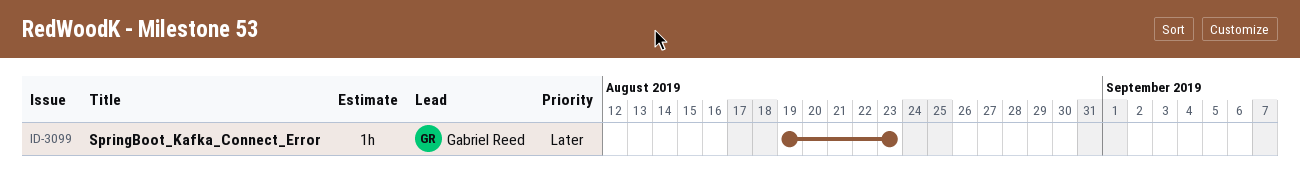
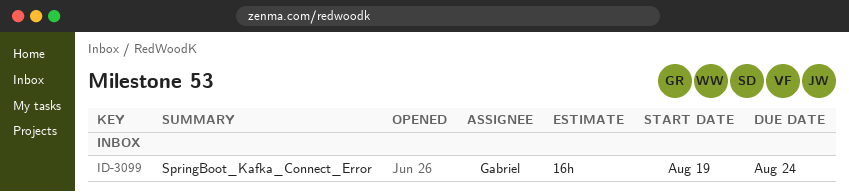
ID-3099, estimate: 1h -> 16h
ID-3099, due: Aug 23 -> Aug 24

